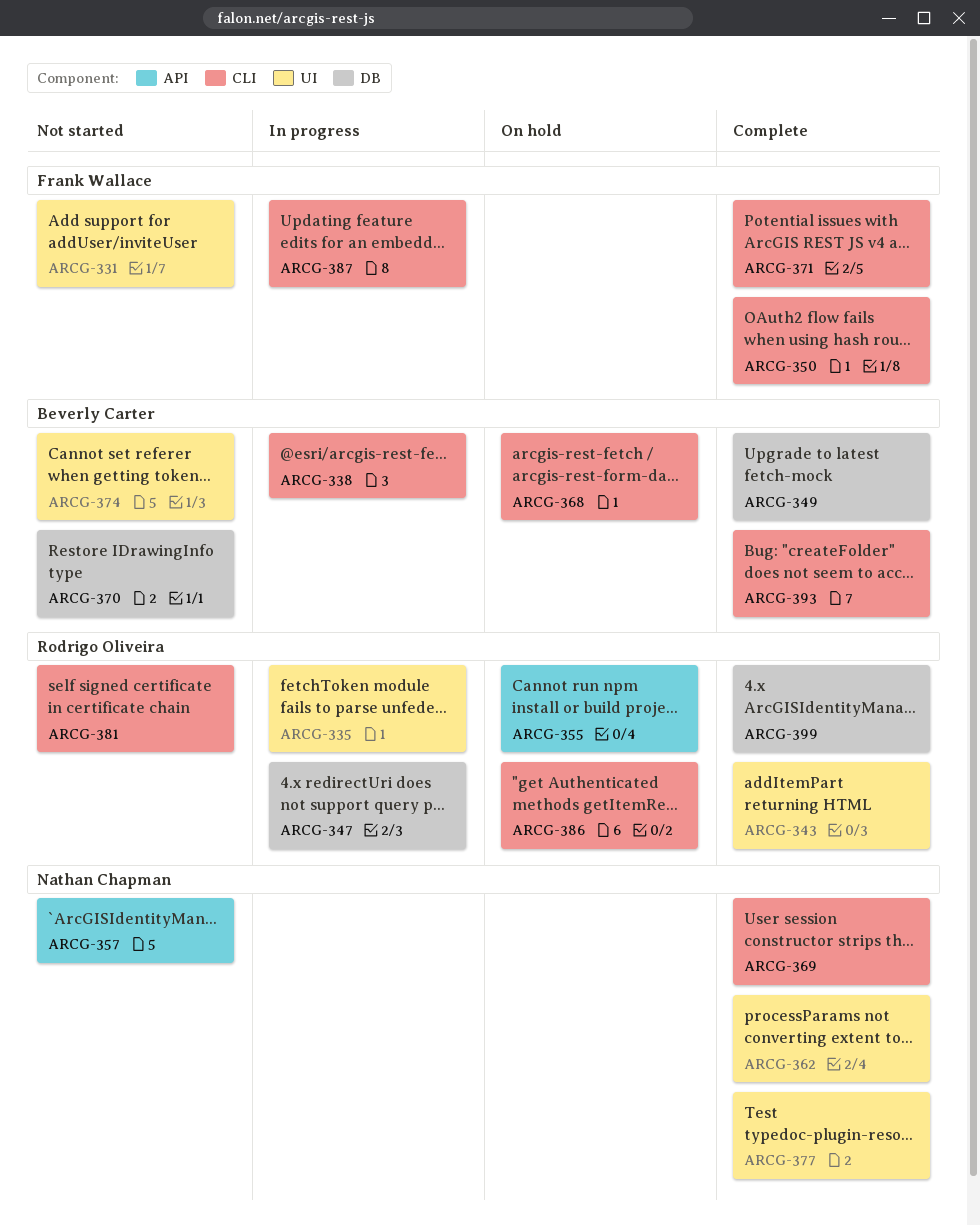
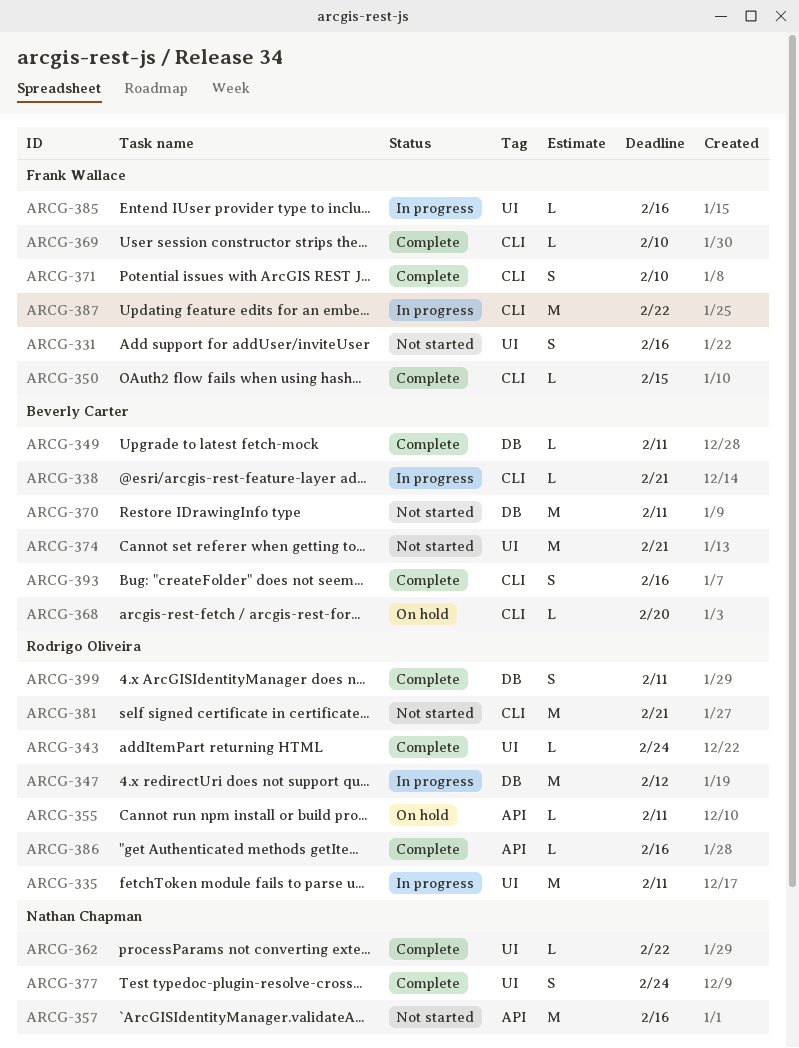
ARCG-369, owner: Nathan Chapman -> Frank Wallace
ARCG-385: none -> present
ARCG-386, status: On hold -> Complete
ARCG-386, label: CLI -> API

